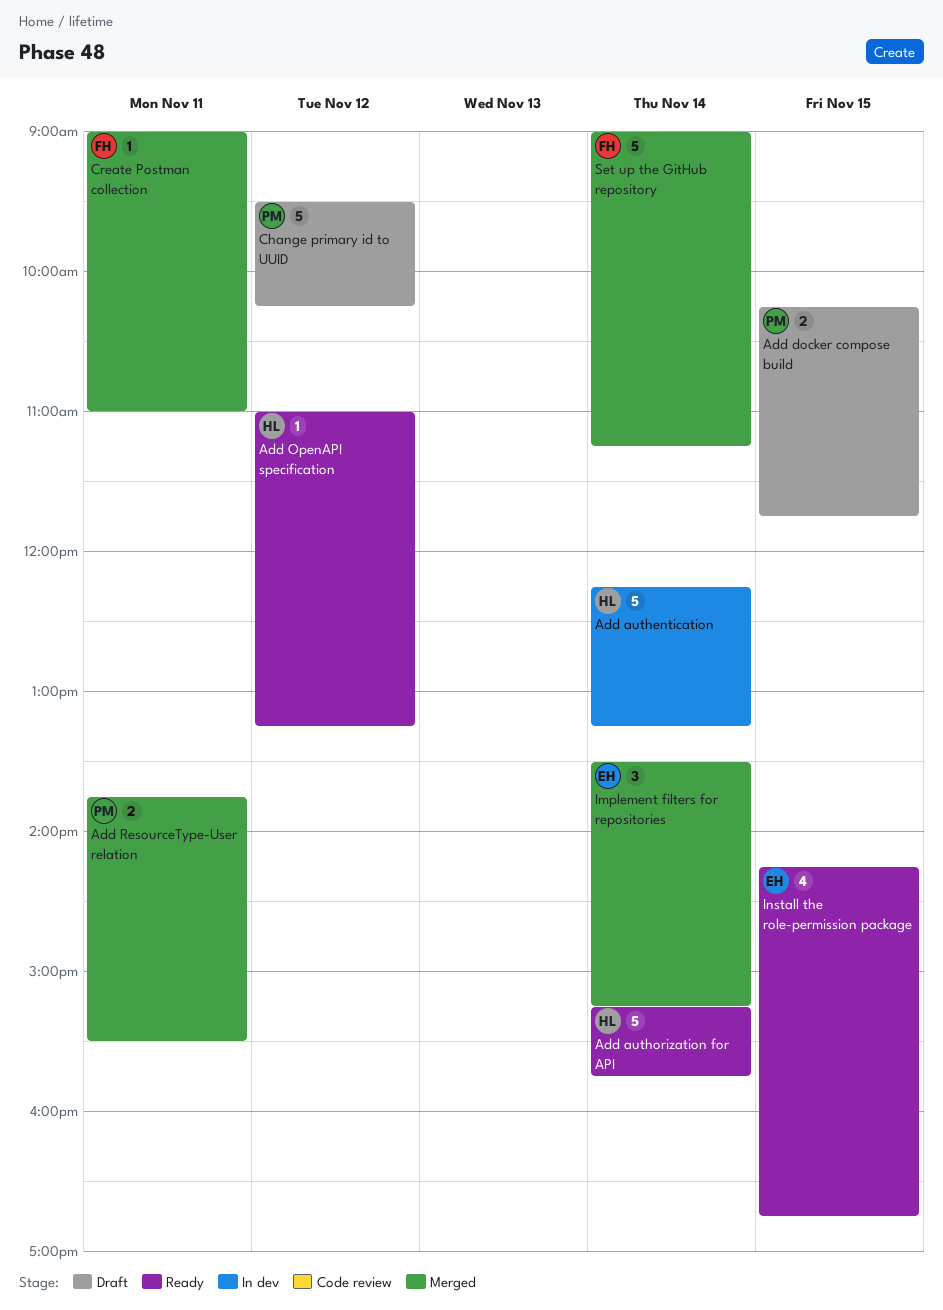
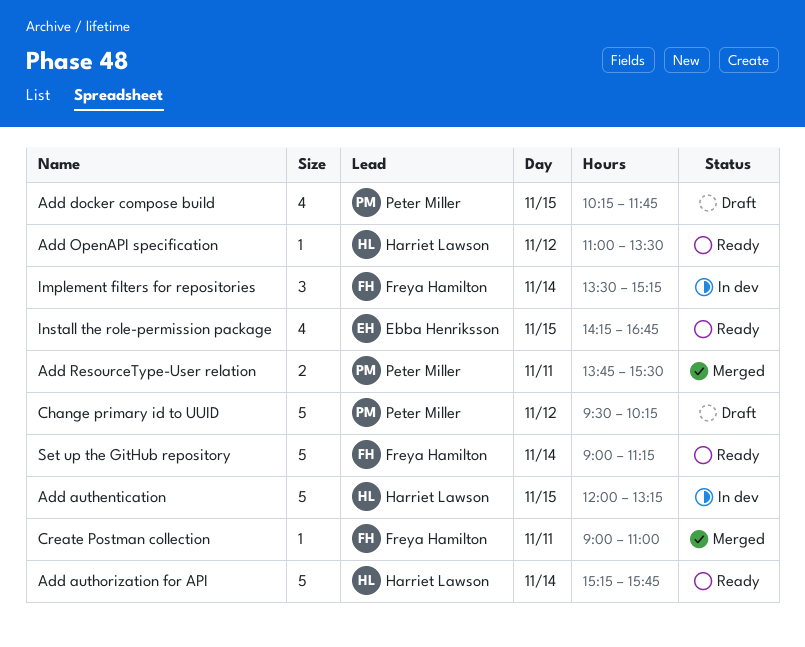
Add authentication, day: Nov 14 -> Nov 15
Add authentication, begins: 12:15 -> 12:00
Add docker compose build, estimate: 2 -> 4
Add OpenAPI specification, ends: 13:15 -> 13:30
Implement filters for repositories, status: Merged -> In dev
Implement filters for repositories, owner: Ebba Henriksson -> Freya Hamilton
Set up the GitHub repository, status: Merged -> Ready

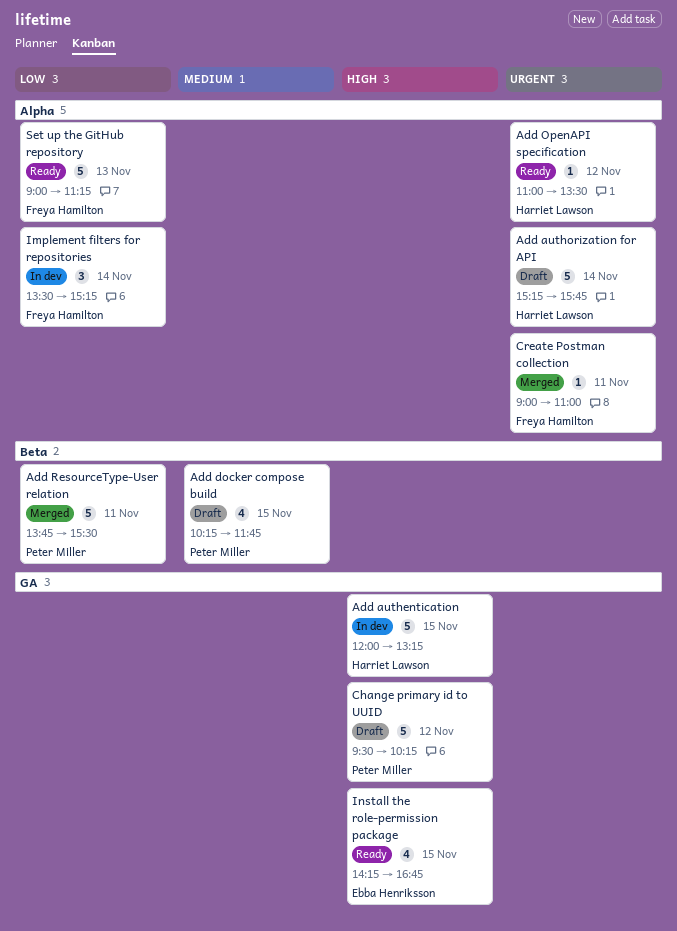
Add authorization for API, status: Ready -> Draft
Add ResourceType-User relation, estimate: 2 -> 5
Set up the GitHub repository, day: Nov 14 -> Nov 13

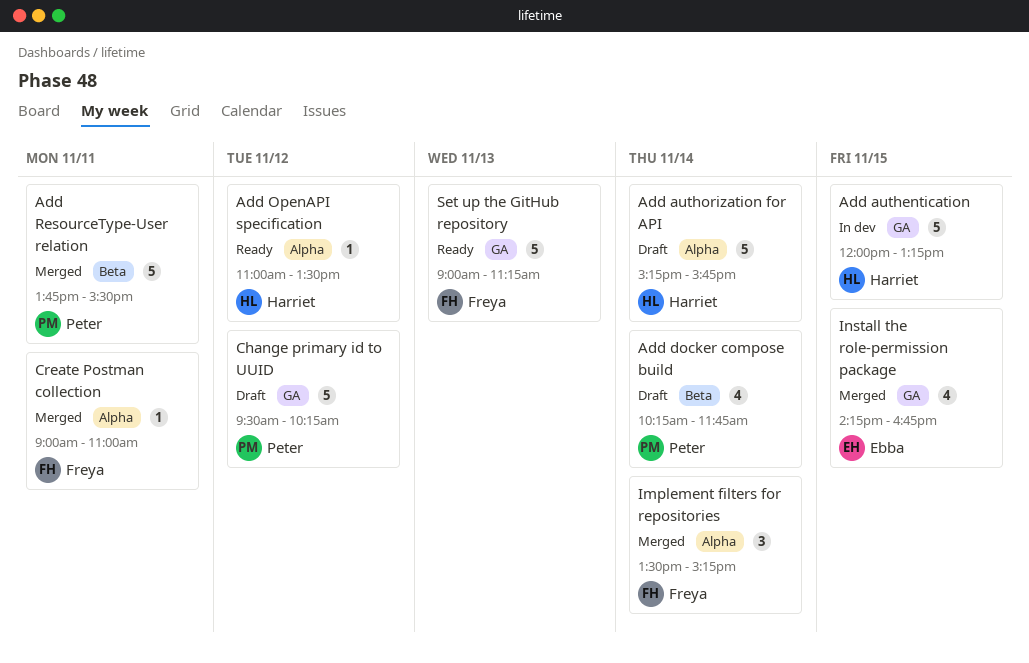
Add docker compose build, day: Nov 15 -> Nov 14
Implement filters for repositories, status: In dev -> Merged
Install the role-permission package, status: Ready -> Merged
Set up the GitHub repository, label: Alpha -> GA

